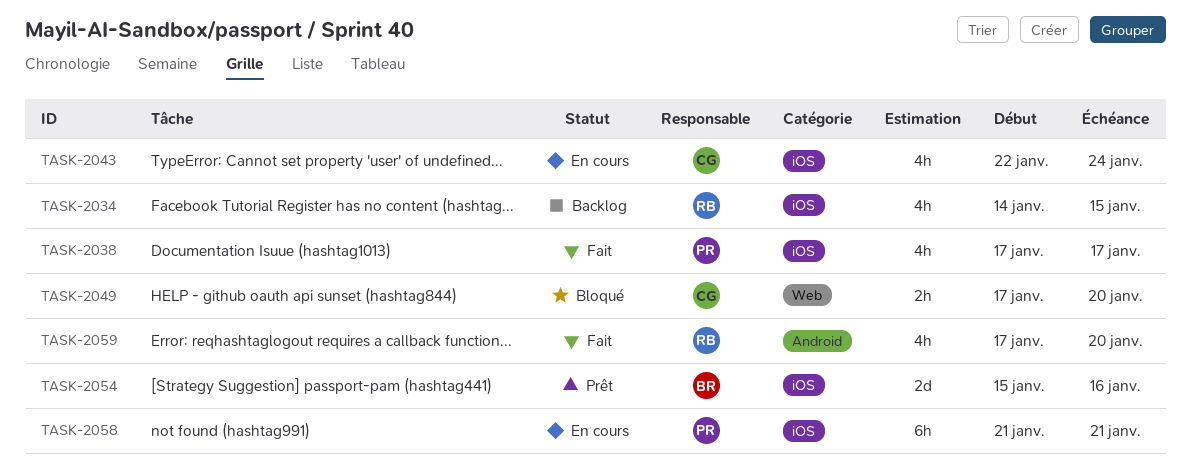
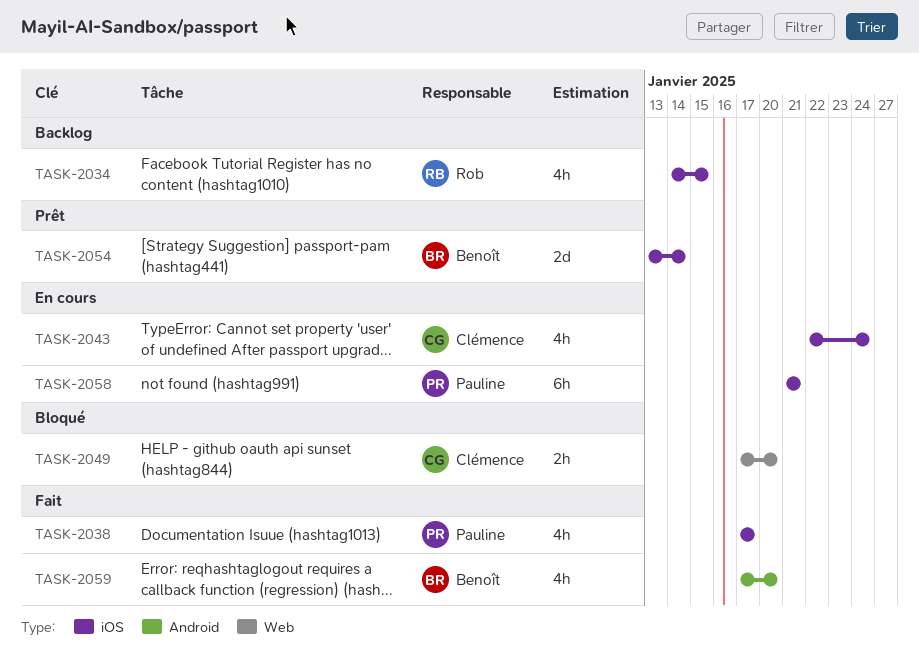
TASK-2054, start: Jan 15 -> Jan 13
TASK-2054, due: Jan 16 -> Jan 14
TASK-2059, owner: Rob -> Benoît

